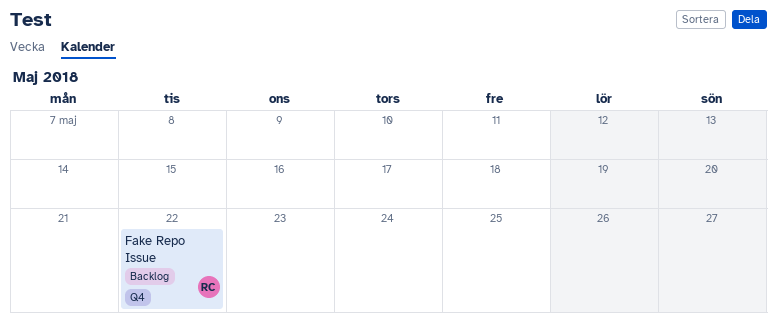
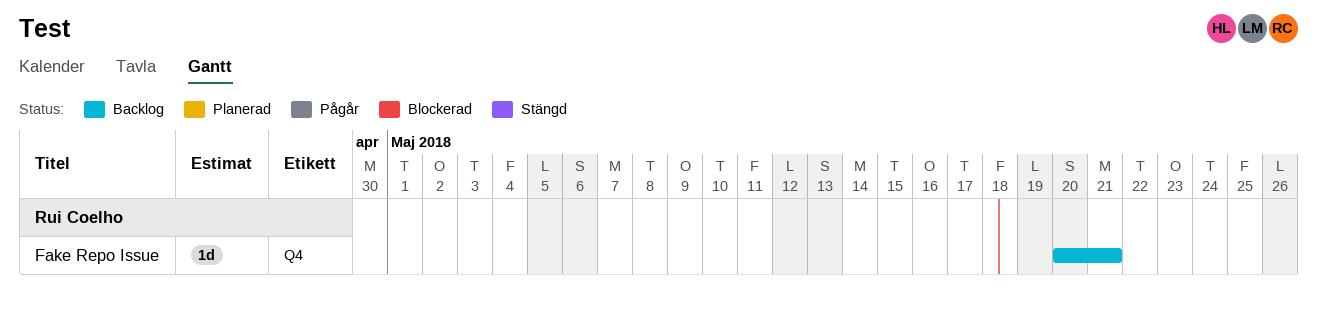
Fake Repo Issue, due: May 22 -> May 21

